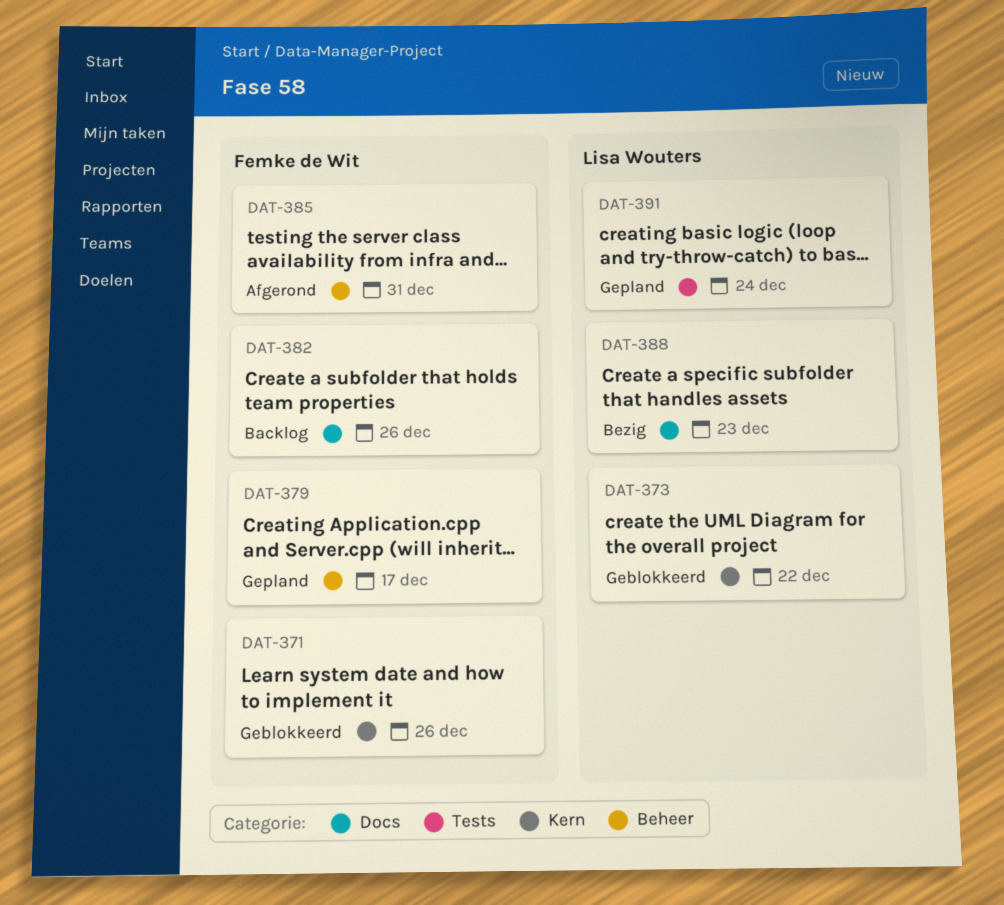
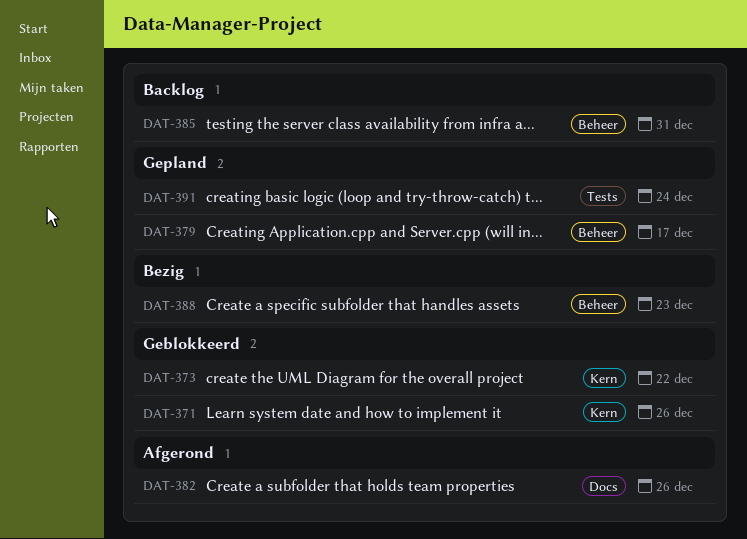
DAT-382, status: Backlog -> Afgerond
DAT-385, status: Afgerond -> Backlog
DAT-388, label: Docs -> Beheer

